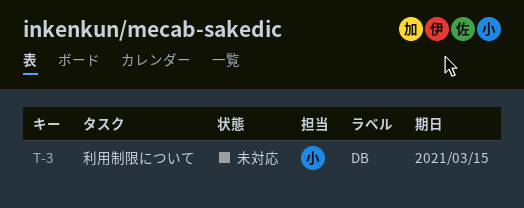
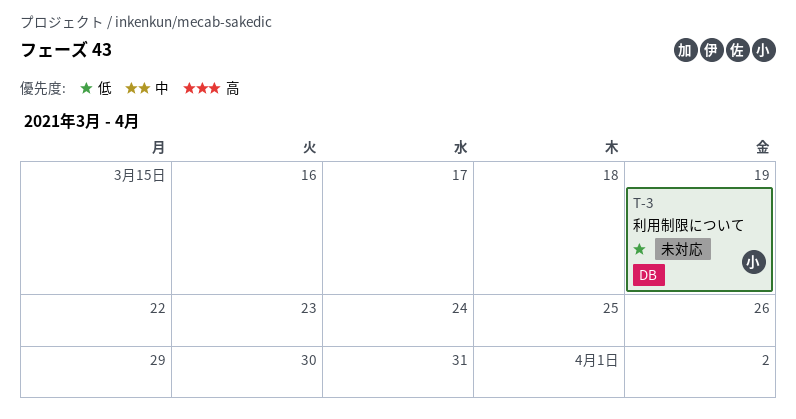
T-3, due: Mar 15 -> Mar 19

